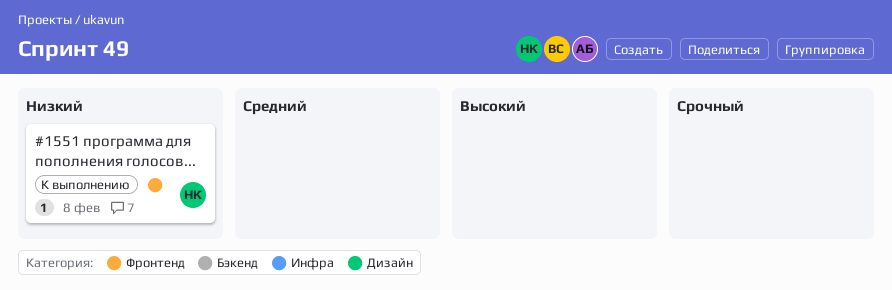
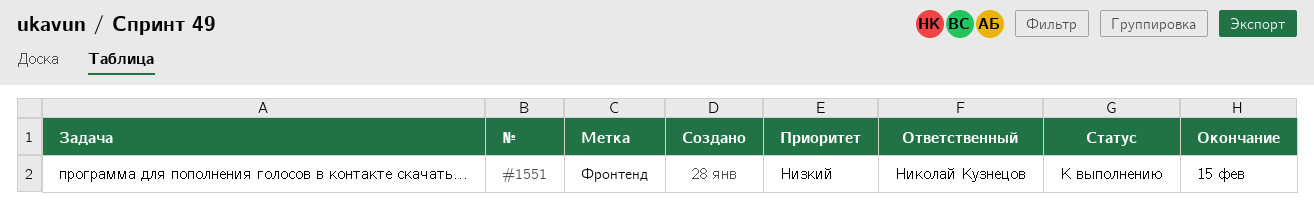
#1551, due: Feb 8 -> Feb 15

